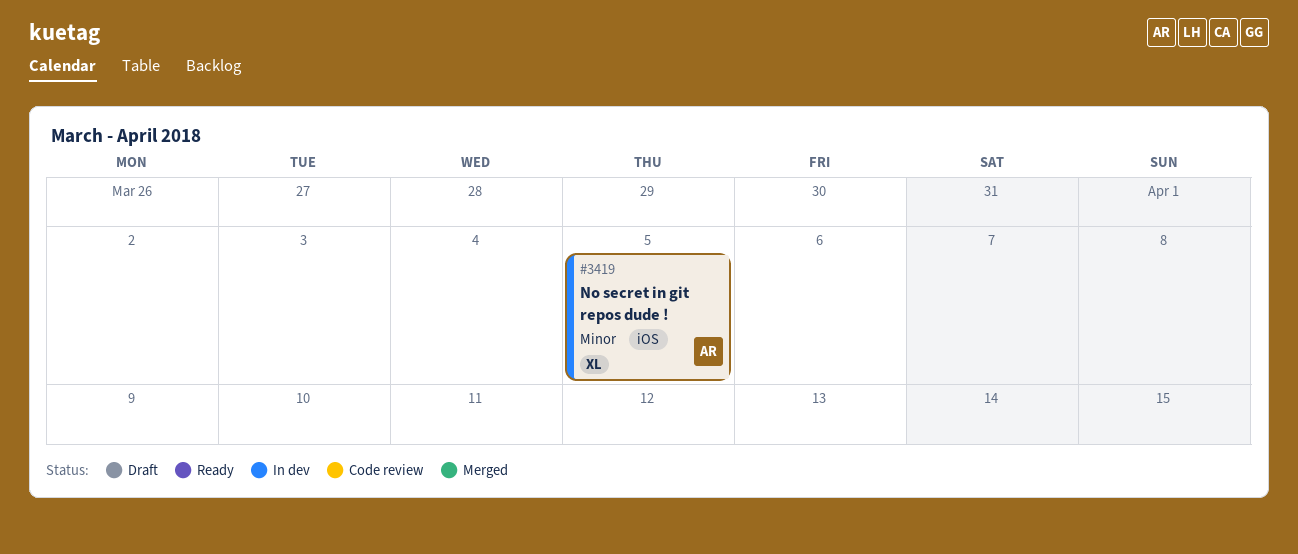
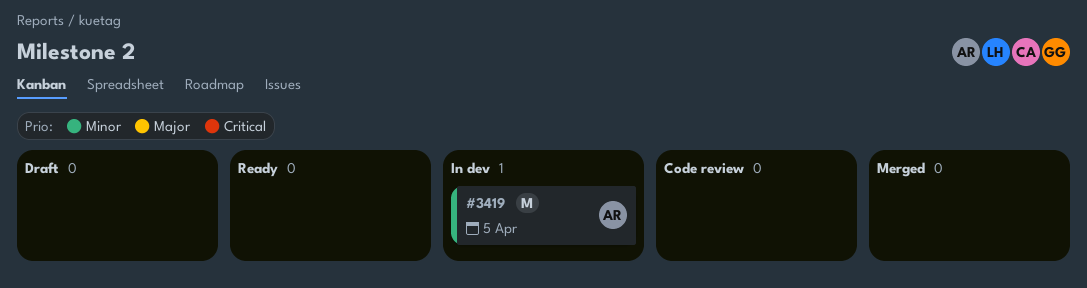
#3419, estimate: XL -> M

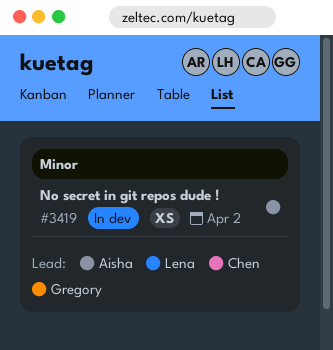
#3419, estimate: M -> XS
#3419, due: Apr 5 -> Apr 2

